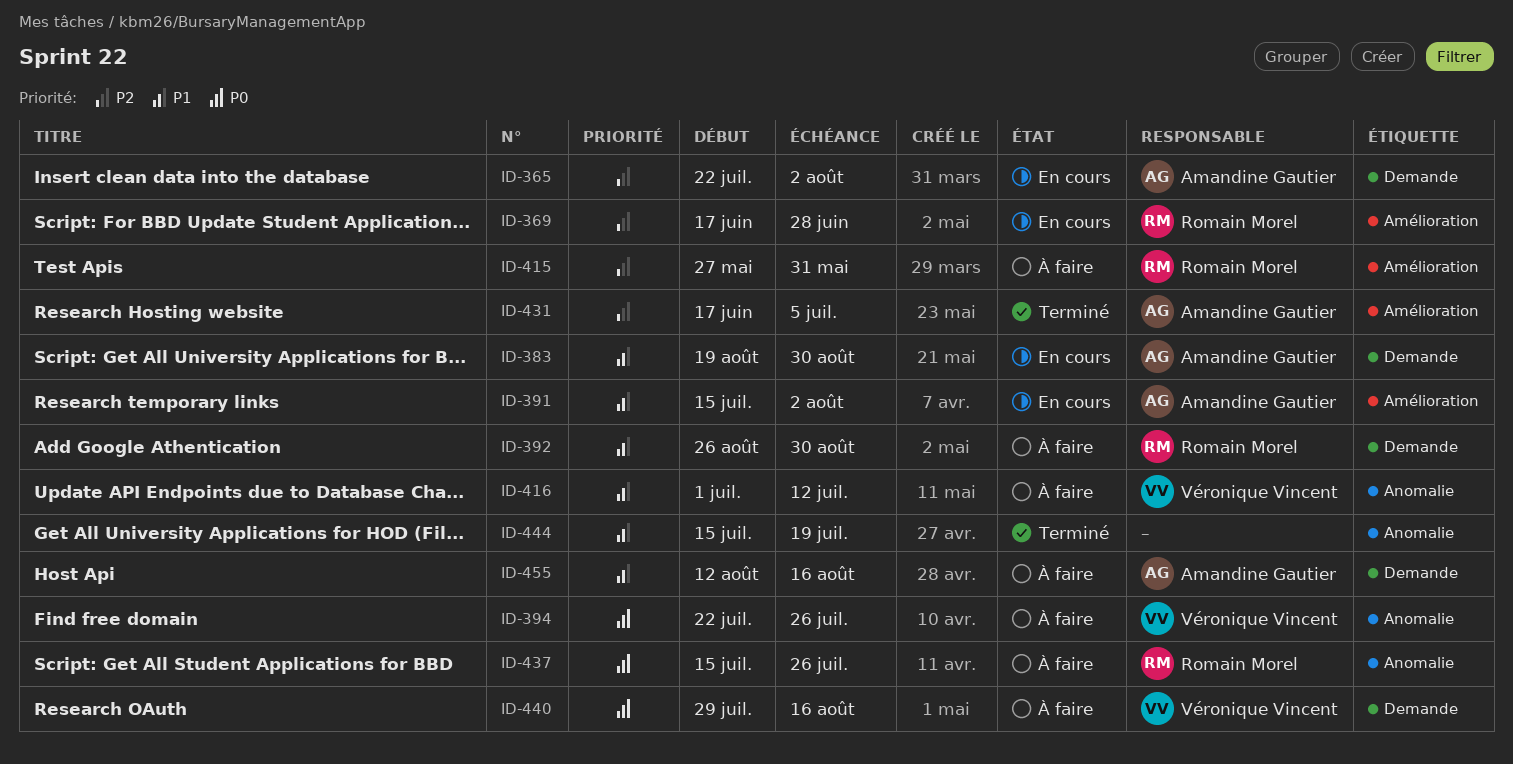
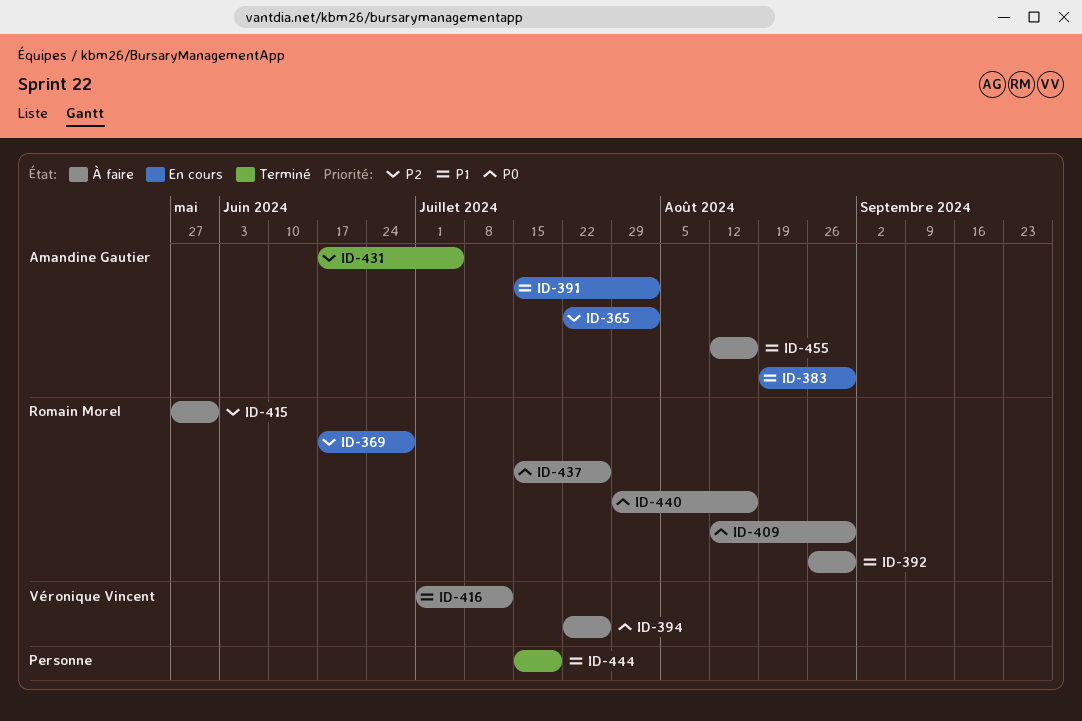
ID-409: none -> present
ID-440, owner: Véronique Vincent -> Romain Morel

